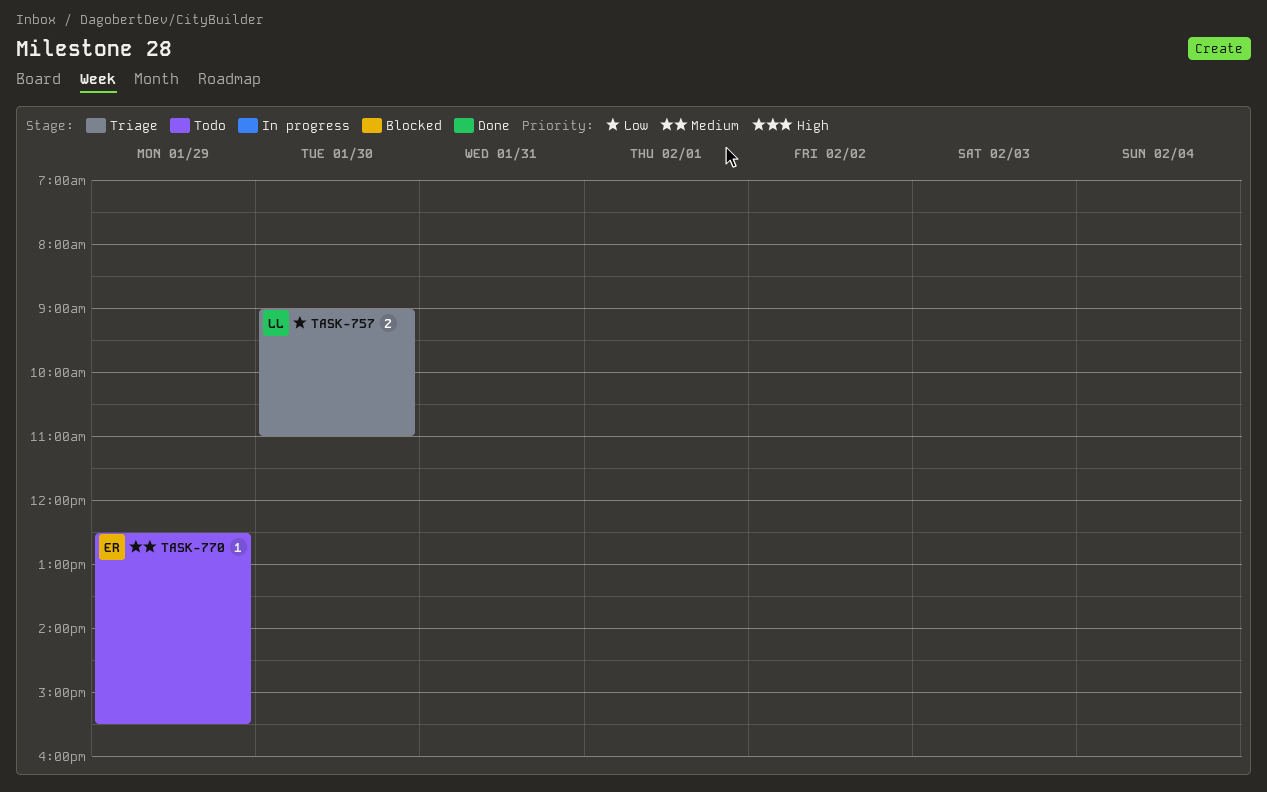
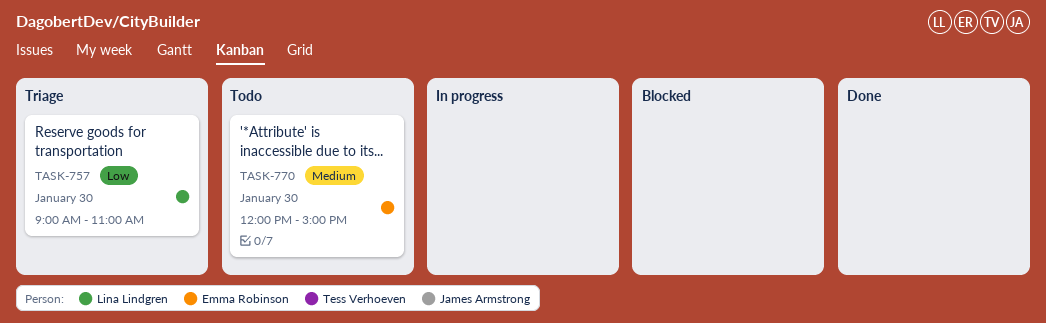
TASK-770, day: Jan 29 -> Jan 30
TASK-770, begins: 12:30 -> 12:00
TASK-770, ends: 15:30 -> 15:00

